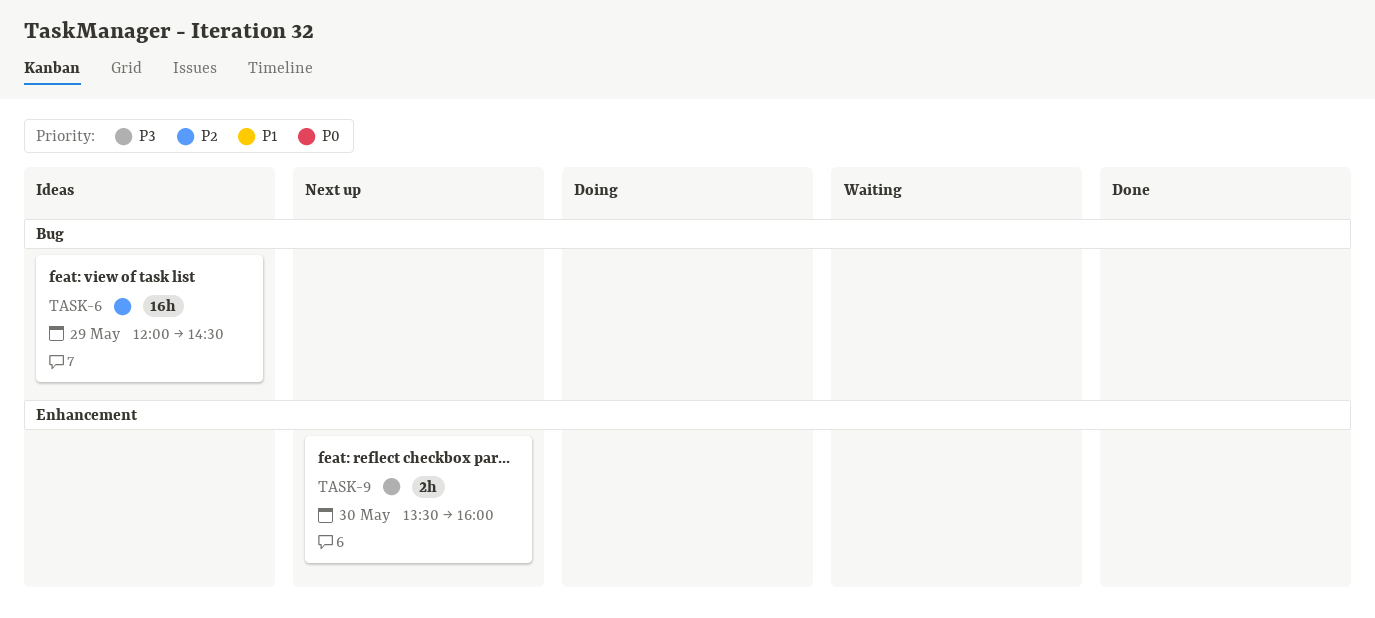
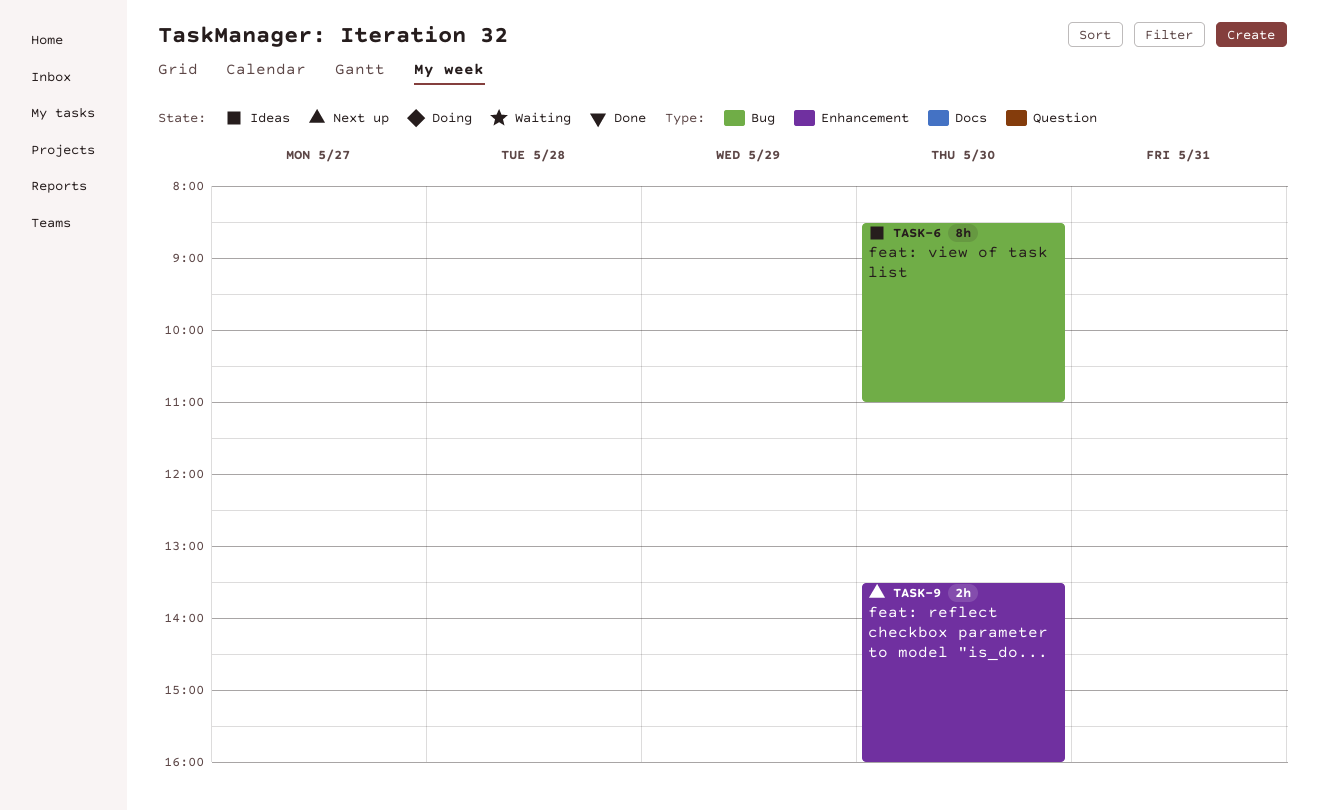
TASK-6, estimate: 16h -> 8h
TASK-6, day: May 29 -> May 30
TASK-6, begins: 12:00 -> 08:30
TASK-6, ends: 14:30 -> 11:00

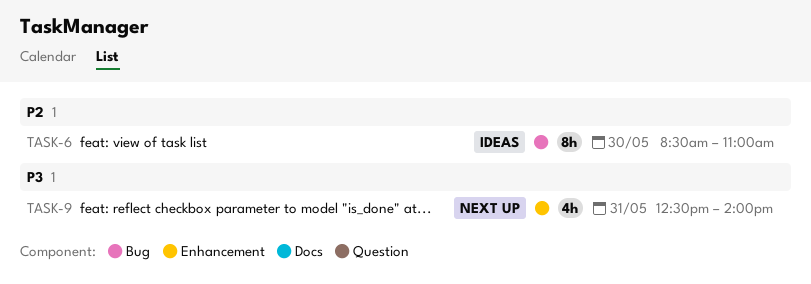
TASK-9, estimate: 2h -> 4h
TASK-9, day: May 30 -> May 31
TASK-9, begins: 13:30 -> 12:30
TASK-9, ends: 16:00 -> 14:00

